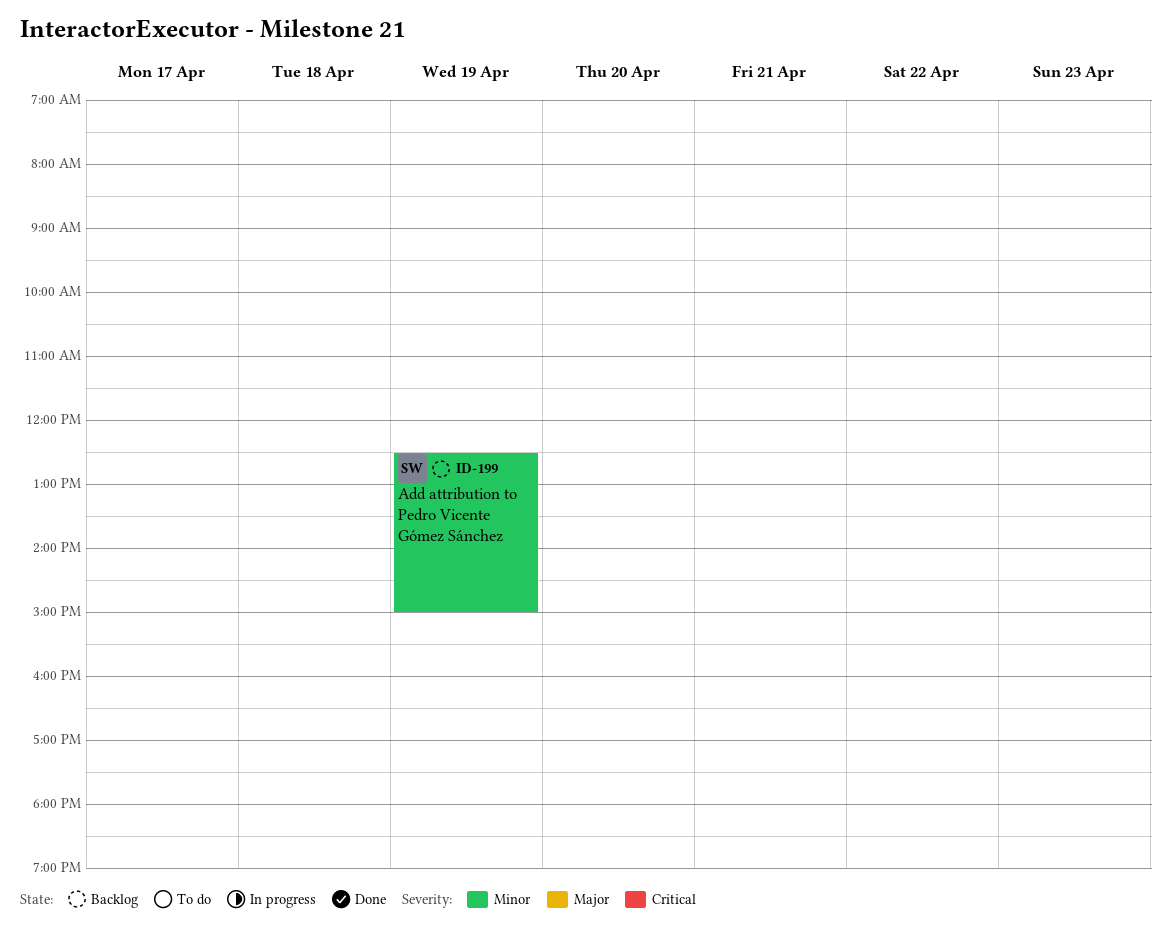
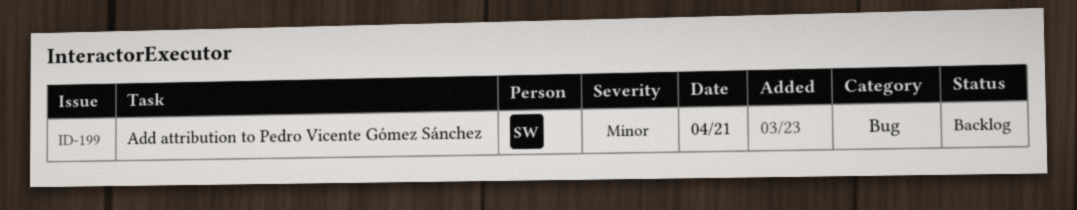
ID-199, day: Apr 19 -> Apr 21

